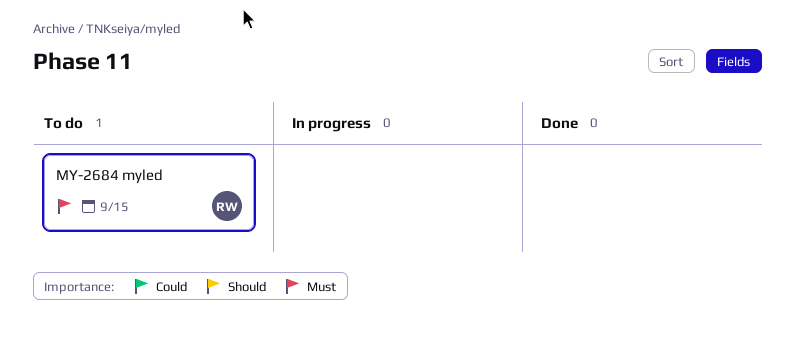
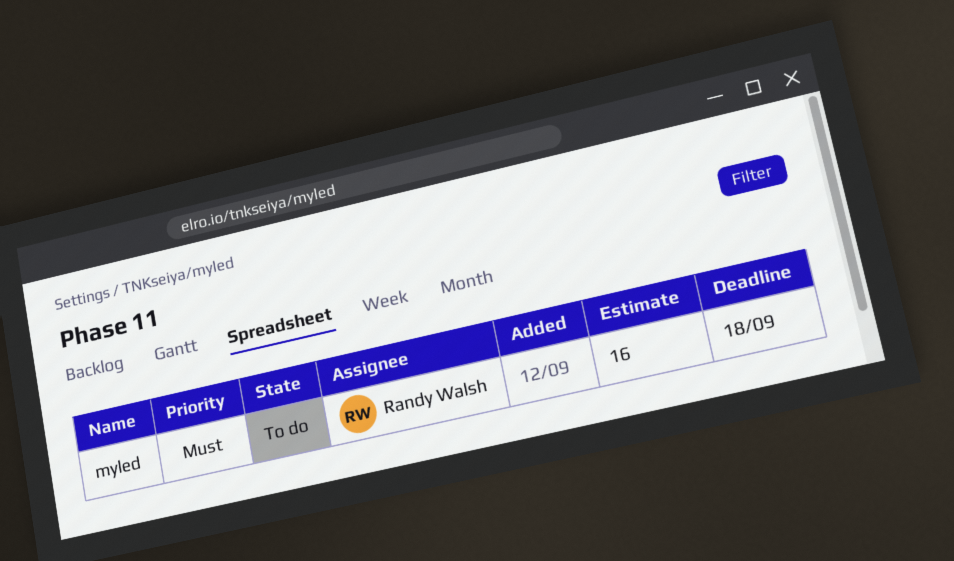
myled, due: Sep 15 -> Sep 18

